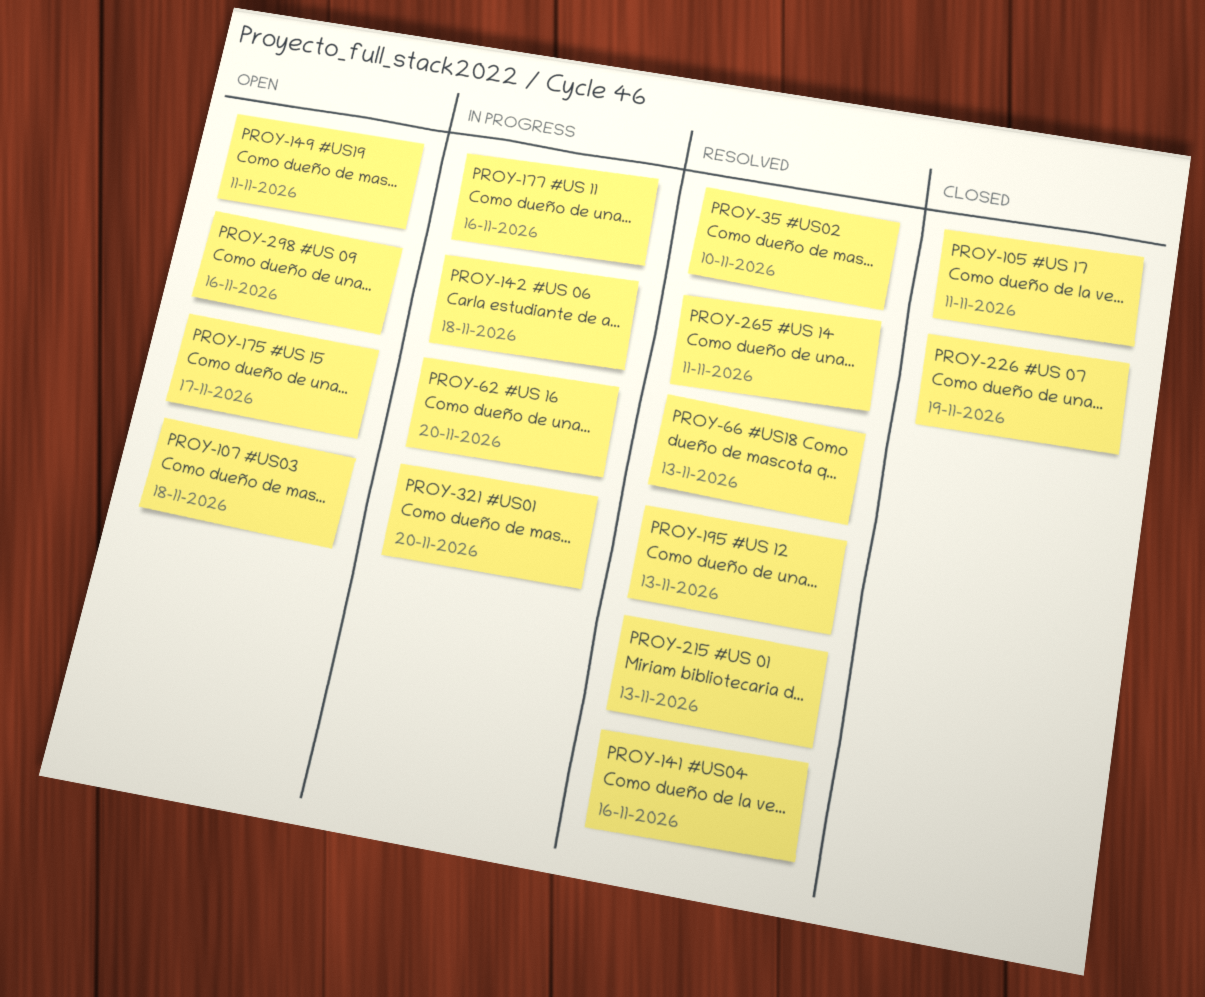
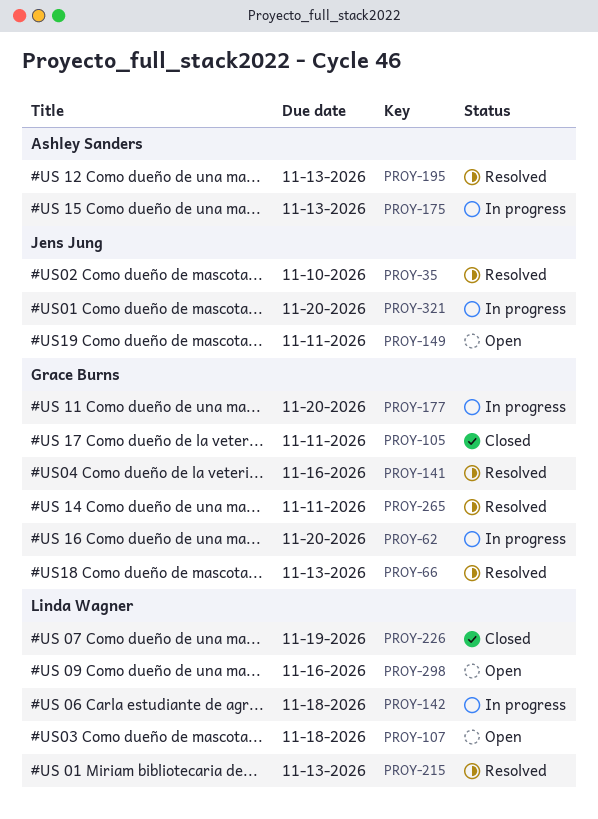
PROY-175, status: Open -> In progress
PROY-175, due: Nov 17 -> Nov 13
PROY-177, due: Nov 16 -> Nov 20

